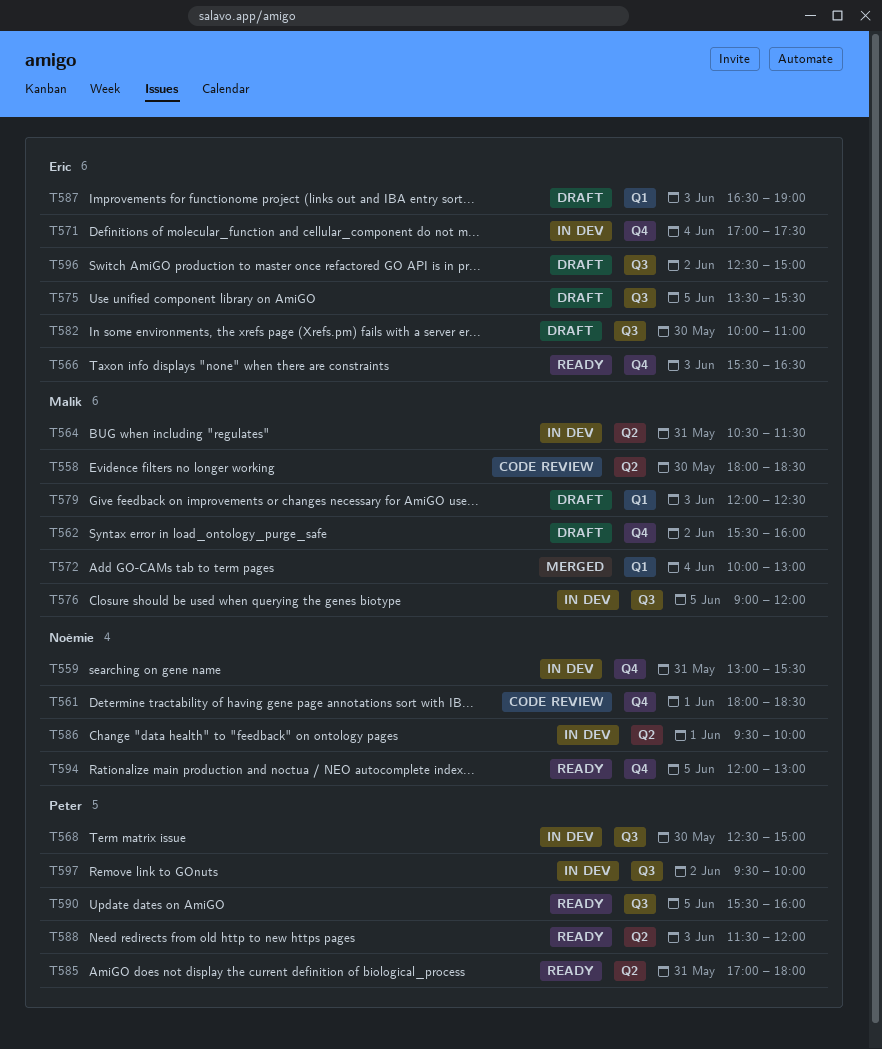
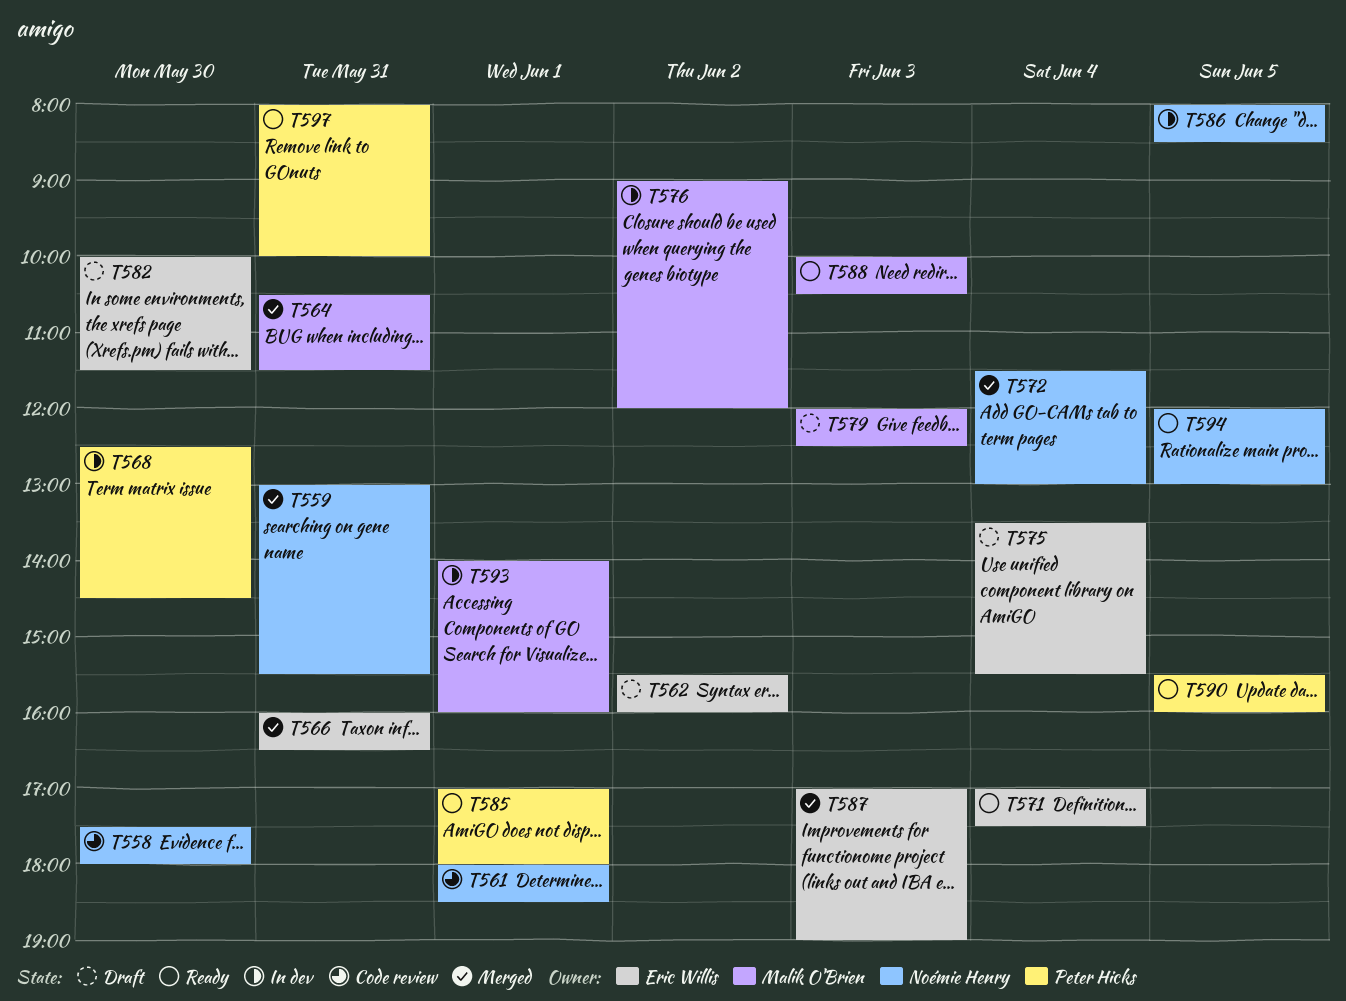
T558, owner: Malik O'Brien -> Noémie Henry
T558, begins: 18:00 -> 17:30
T558, ends: 18:30 -> 18:00
T559, status: In dev -> Merged
T562, owner: Malik O'Brien -> Eric Willis
T564, status: In dev -> Merged
T566, status: Ready -> Merged
T566, day: Jun 3 -> May 31
T566, begins: 15:30 -> 16:00
T568, ends: 15:00 -> 14:30
T571, status: In dev -> Ready
T572, owner: Malik O'Brien -> Noémie Henry
T572, begins: 10:00 -> 11:30
T575, day: Jun 5 -> Jun 4
T576, day: Jun 5 -> Jun 2
T582, ends: 11:00 -> 11:30
T585, day: May 31 -> Jun 1
T586, day: Jun 1 -> Jun 5
T586, begins: 09:30 -> 08:00
T586, ends: 10:00 -> 08:30
T587, status: Draft -> Merged
T587, begins: 16:30 -> 17:00
T588, owner: Peter Hicks -> Malik O'Brien
T588, begins: 11:30 -> 10:00
T588, ends: 12:00 -> 10:30
T593: none -> present
T596: present -> none
T597, status: In dev -> Ready
T597, day: Jun 2 -> May 31
T597, begins: 09:30 -> 08:00

